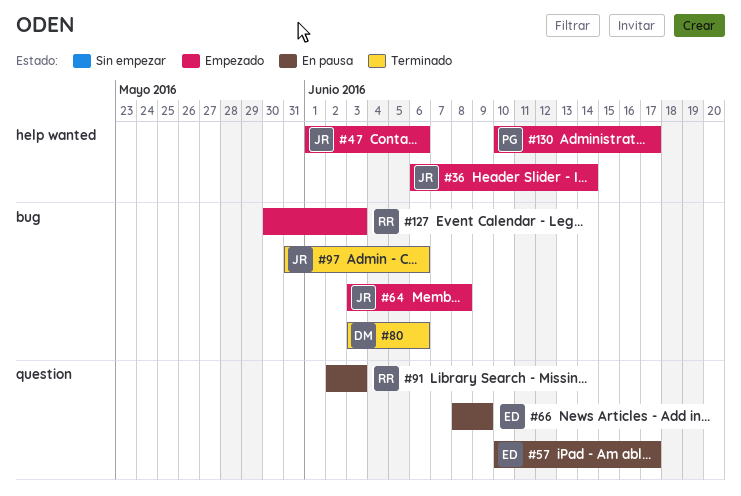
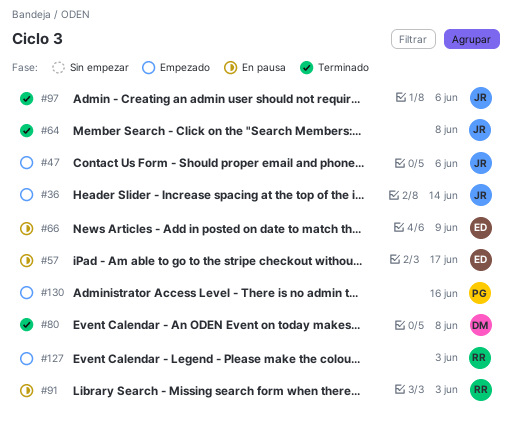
#64, status: Empezado -> Terminado
#80, due: Jun 6 -> Jun 8
#130, due: Jun 17 -> Jun 16

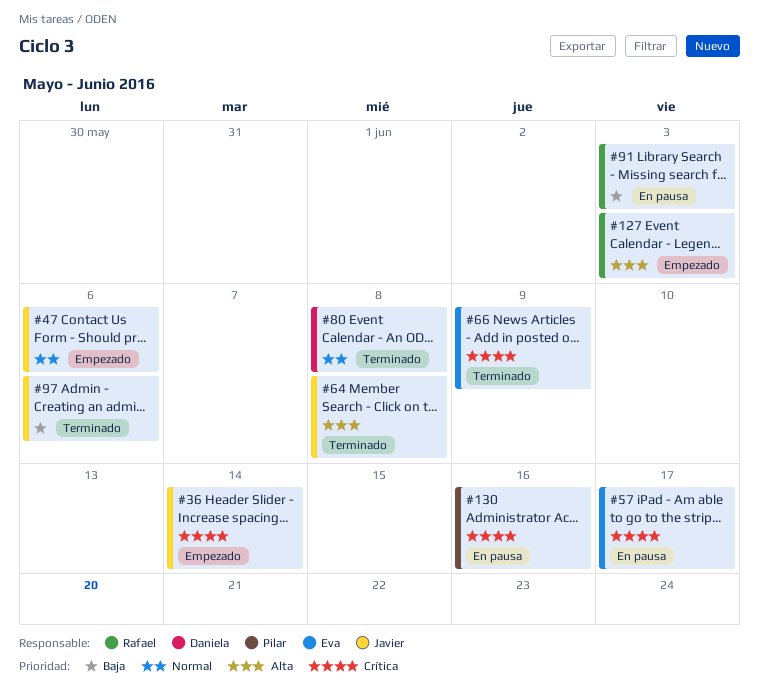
#66, status: En pausa -> Terminado
#130, status: Empezado -> En pausa

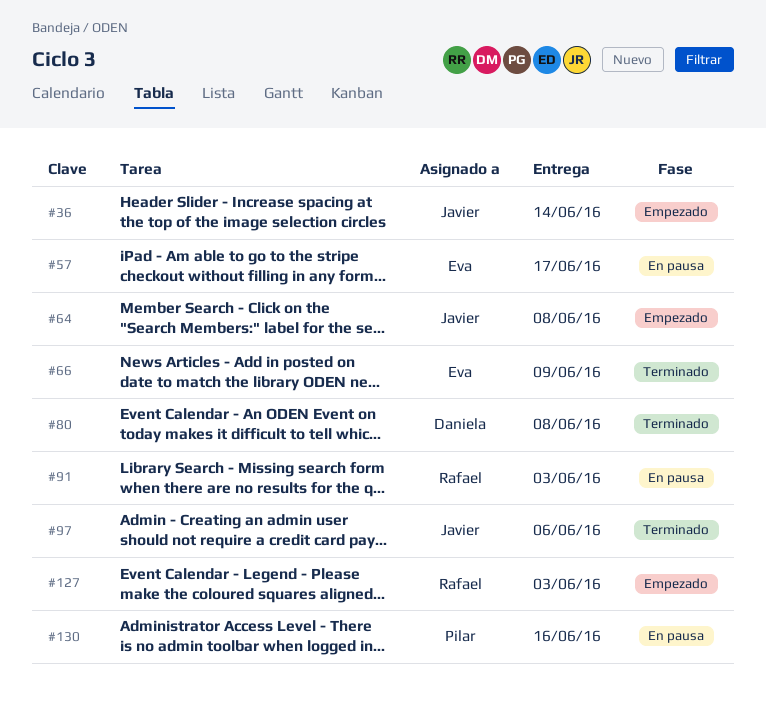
#47: present -> none
#64, status: Terminado -> Empezado

